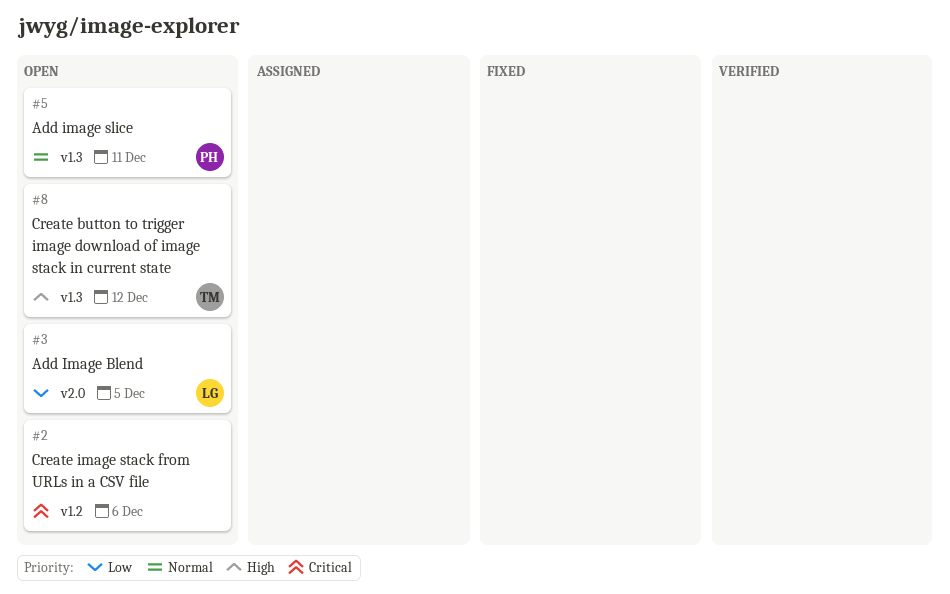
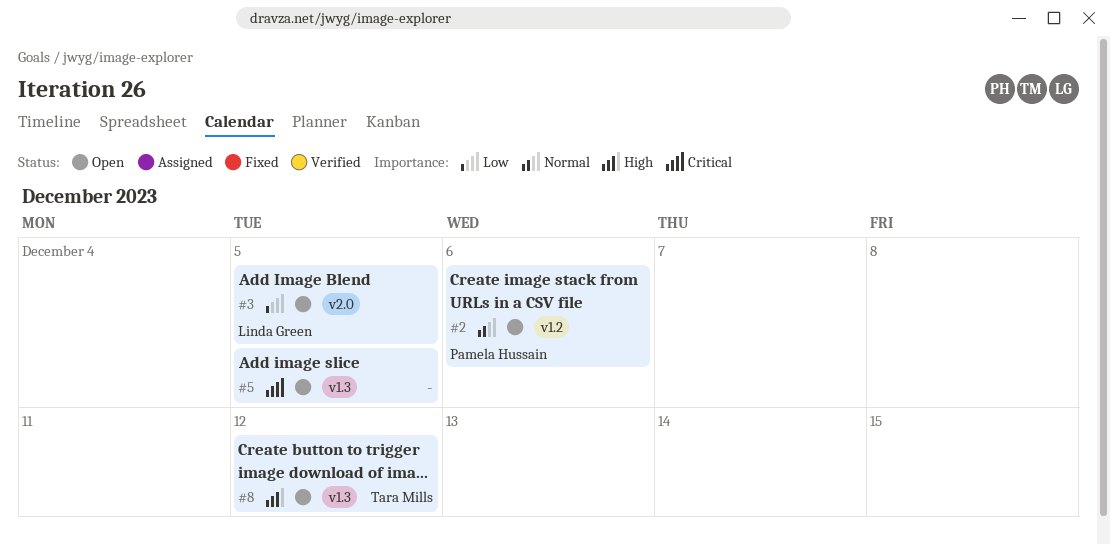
#2, owner: none -> Pamela Hussain
#2, priority: Critical -> Normal
#5, owner: Pamela Hussain -> none
#5, priority: Normal -> Critical
#5, due: Dec 11 -> Dec 5

